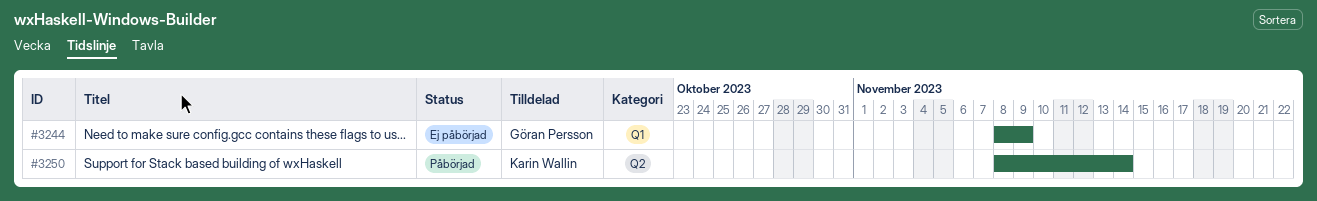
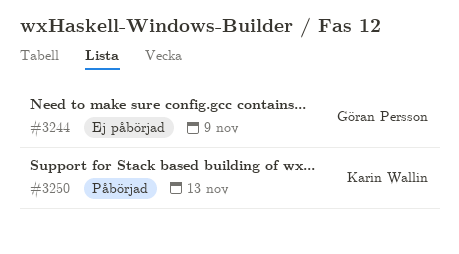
#3250, due: Nov 14 -> Nov 13

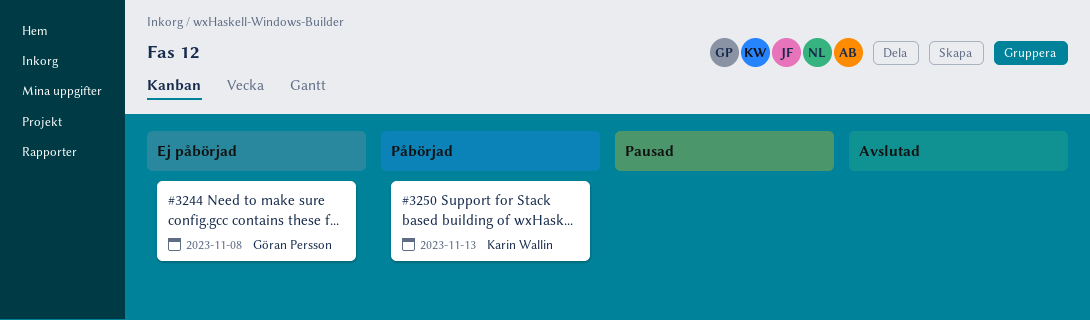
#3244, due: Nov 9 -> Nov 8

